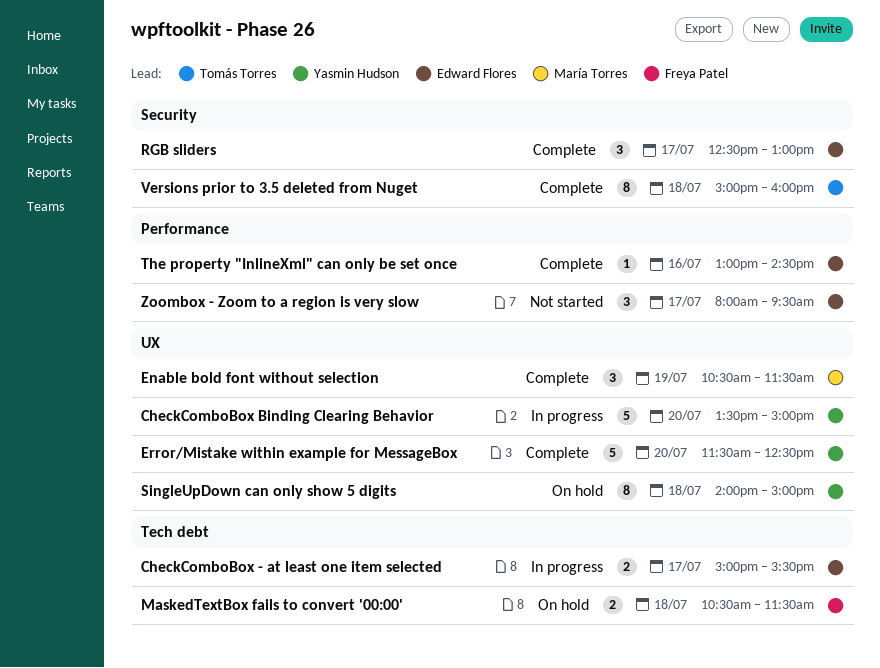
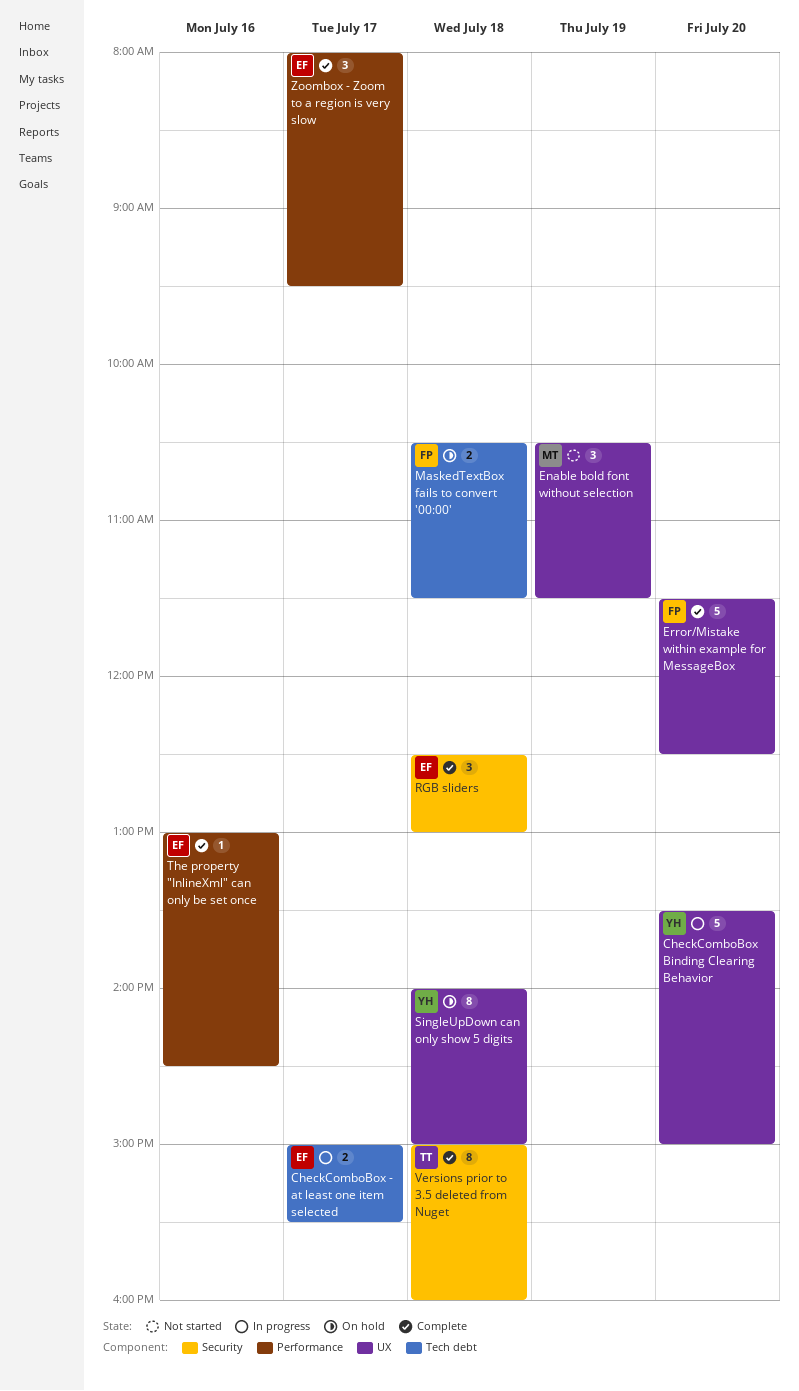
Enable bold font without selection, status: Complete -> Not started
Error/Mistake within example for MessageBox, owner: Yasmin Hudson -> Freya Patel
RGB sliders, day: Jul 17 -> Jul 18
Zoombox - Zoom to a region is very slow, status: Not started -> Complete

